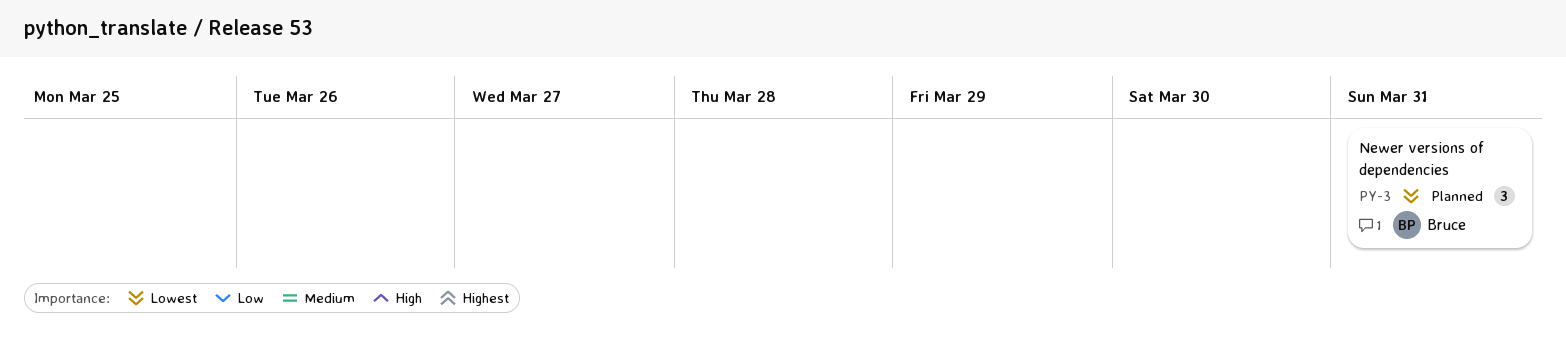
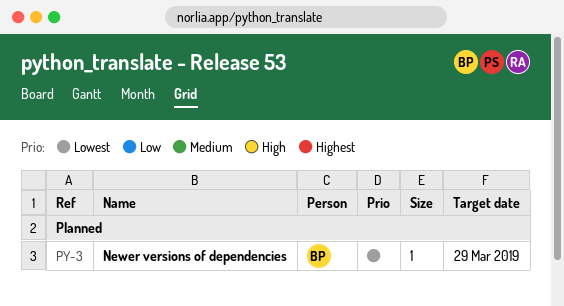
PY-3, estimate: 3 -> 1
PY-3, due: Mar 31 -> Mar 29

